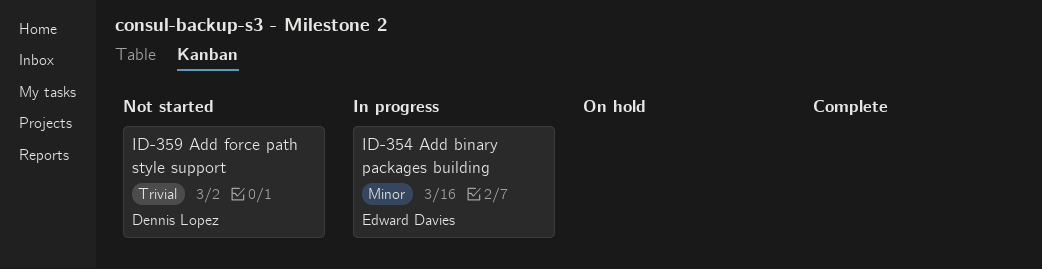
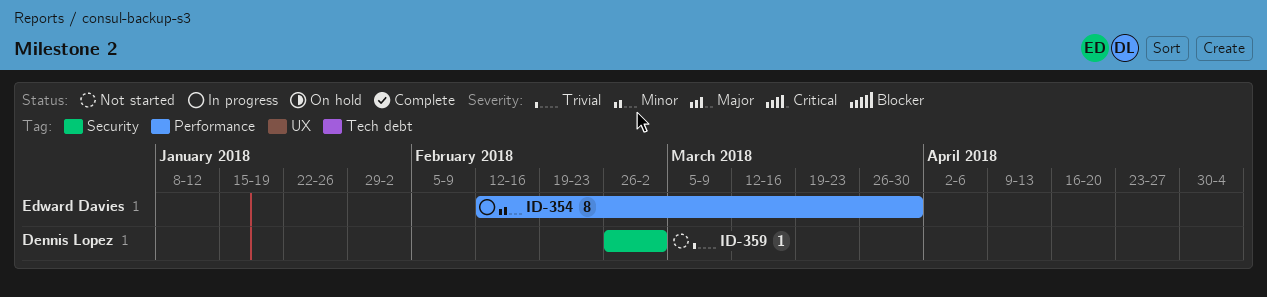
ID-354, due: Mar 16 -> Mar 30

